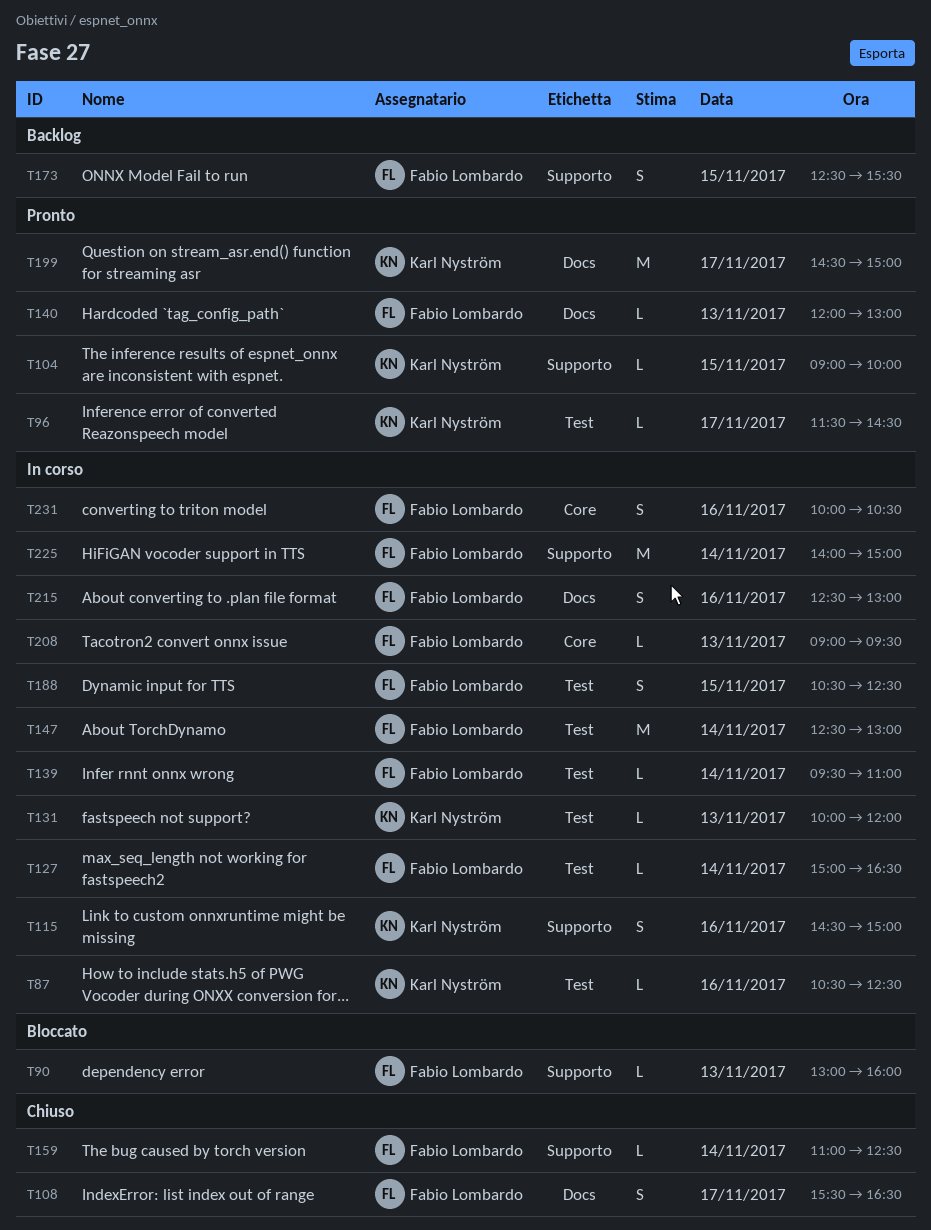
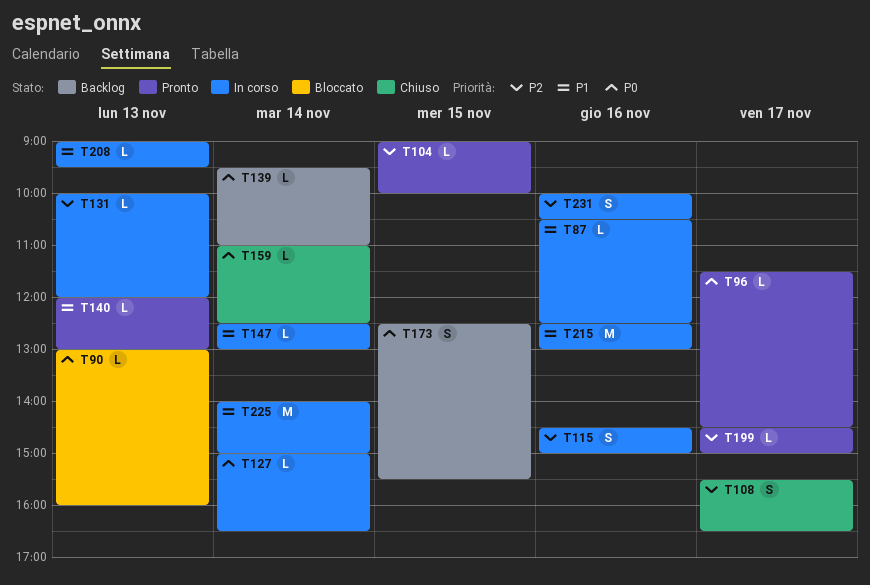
T139, status: In corso -> Backlog
T147, estimate: M -> L
T188: present -> none
T199, estimate: M -> L
T215, estimate: S -> M

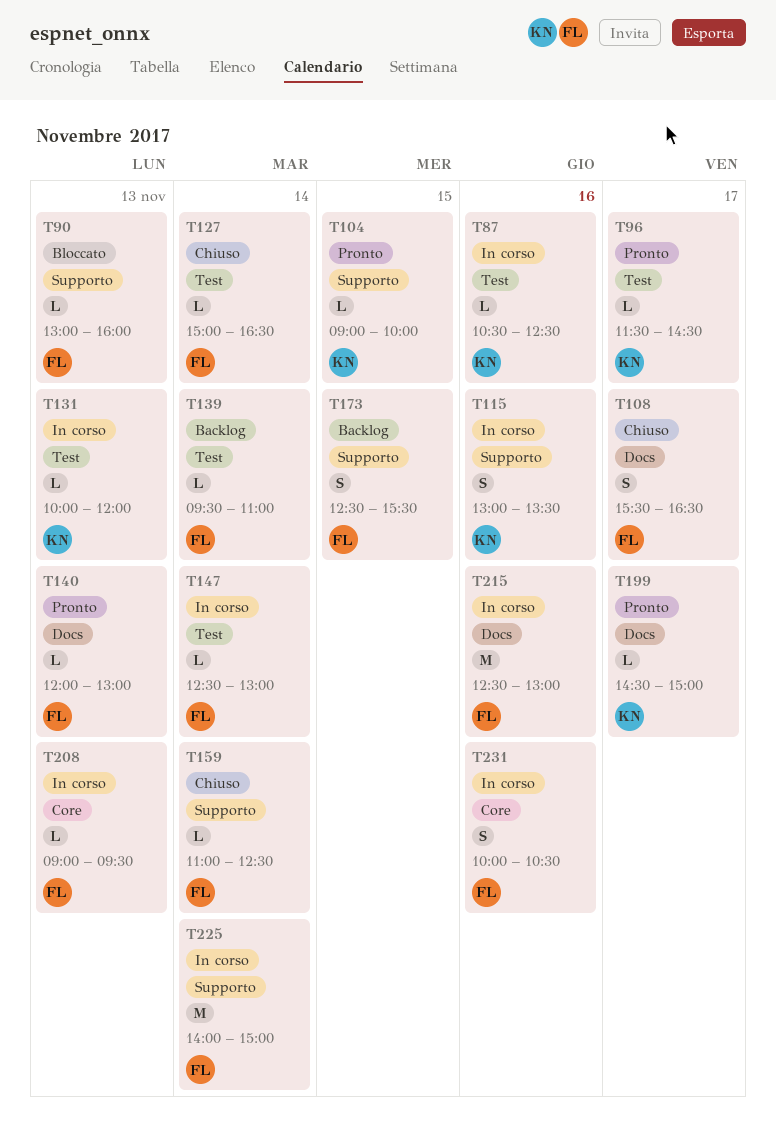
T115, begins: 14:30 -> 13:00
T115, ends: 15:00 -> 13:30
T127, status: In corso -> Chiuso

